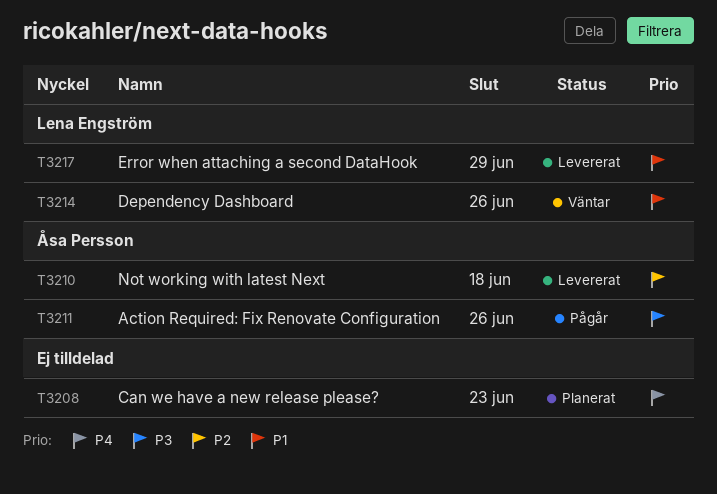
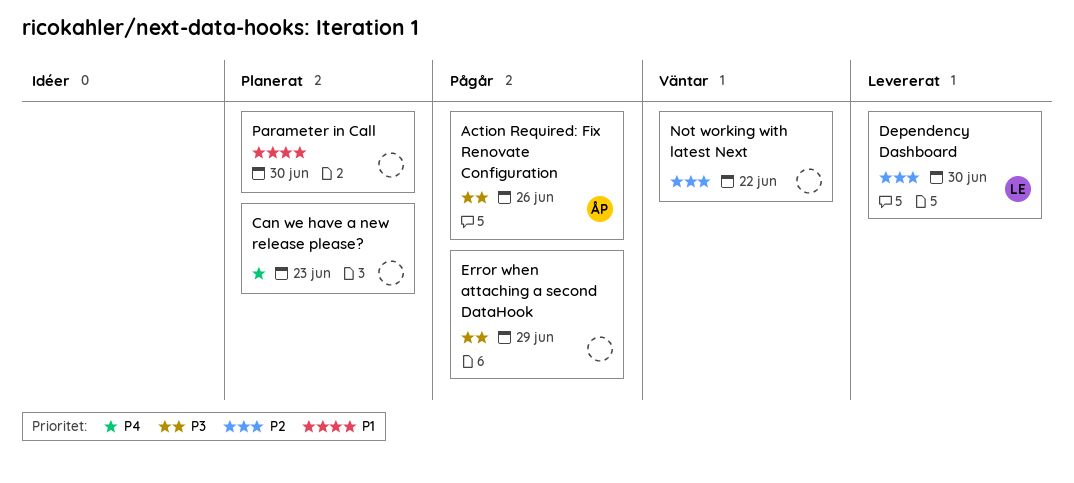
Dependency Dashboard, status: Väntar -> Levererat
Dependency Dashboard, priority: P1 -> P2
Dependency Dashboard, due: Jun 26 -> Jun 30
Error when attaching a second DataHook, status: Levererat -> Pågår
Error when attaching a second DataHook, owner: Lena Engström -> none
Error when attaching a second DataHook, priority: P1 -> P3
Not working with latest Next, status: Levererat -> Väntar
Not working with latest Next, owner: Åsa Persson -> none
Not working with latest Next, due: Jun 18 -> Jun 22
Parameter in Call: none -> present

